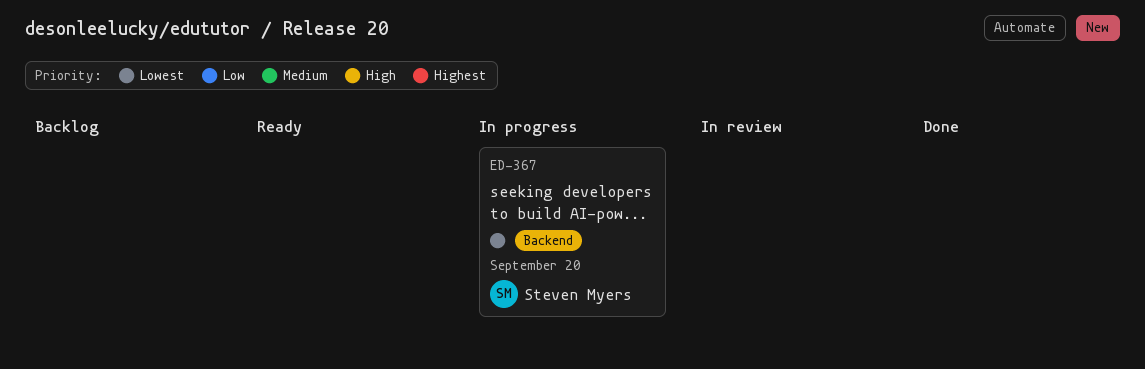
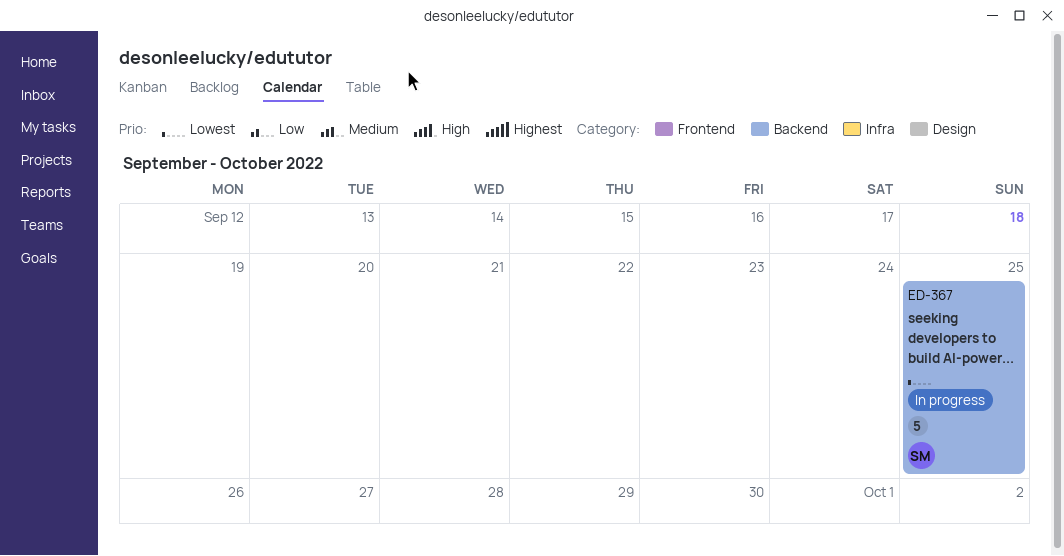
ED-367, due: Sep 20 -> Sep 25

